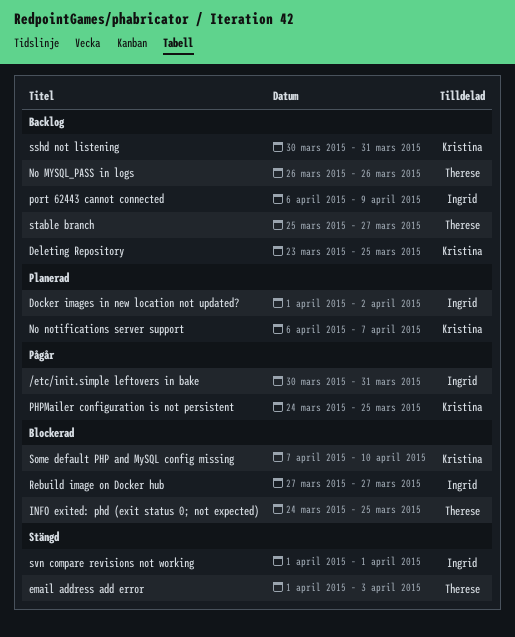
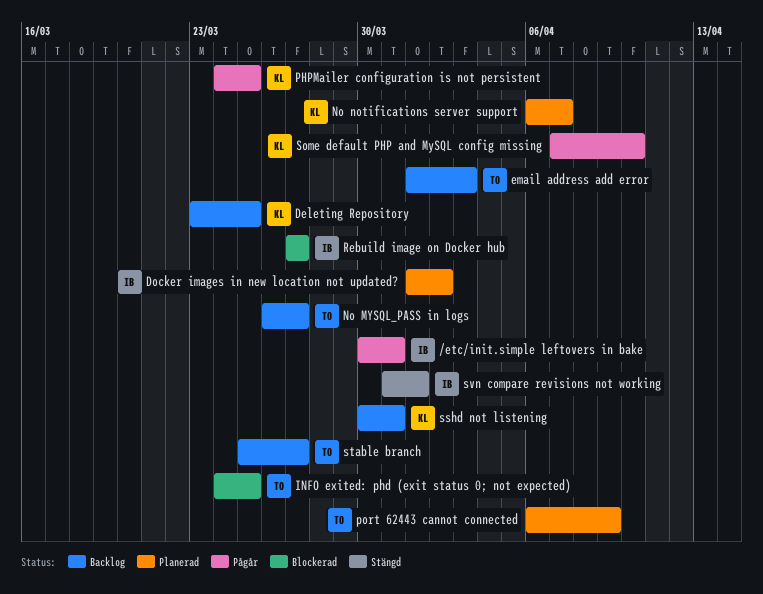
email address add error, status: Stängd -> Backlog
No MYSQL_PASS in logs, due: Mar 26 -> Mar 27
port 62443 cannot connected, status: Backlog -> Planerad
port 62443 cannot connected, owner: Ingrid -> Therese
Some default PHP and MySQL config missing, status: Blockerad -> Pågår
svn compare revisions not working, start: Apr 1 -> Mar 31

